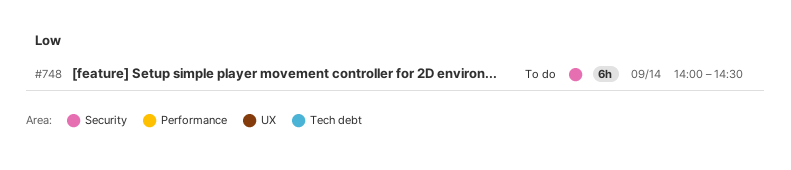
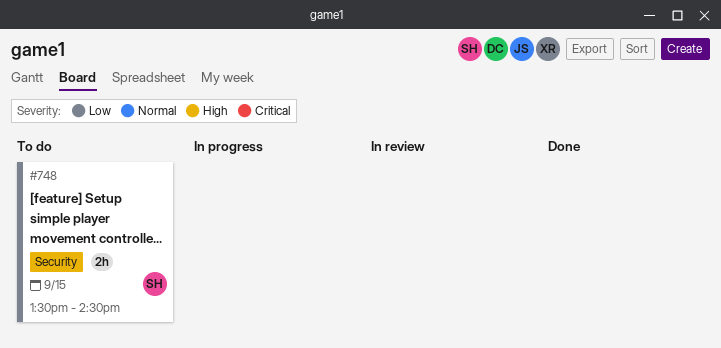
#748, estimate: 6h -> 2h
#748, day: Sep 14 -> Sep 15
#748, begins: 14:00 -> 13:30

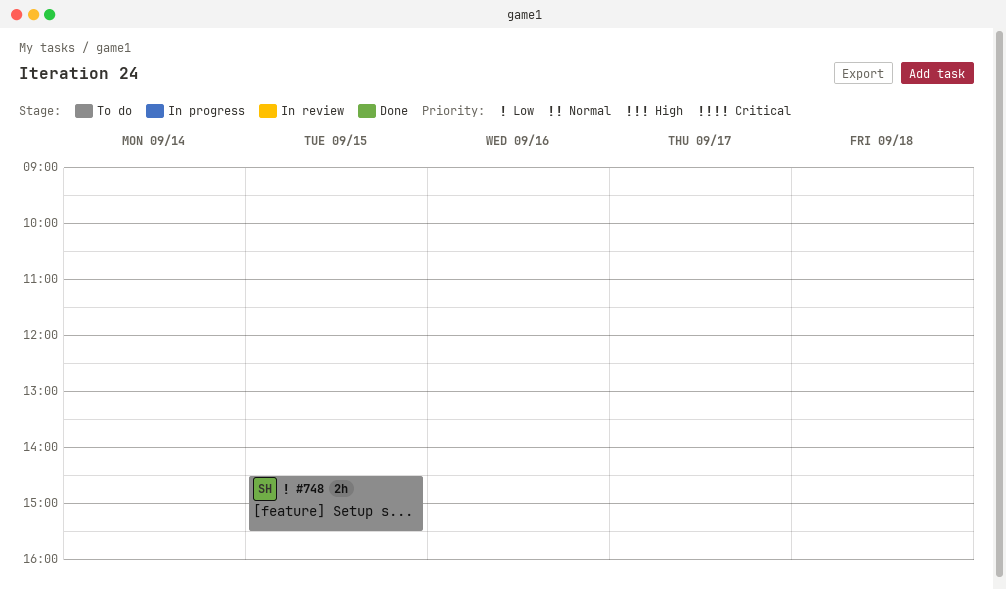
#748, begins: 13:30 -> 14:30
#748, ends: 14:30 -> 15:30

